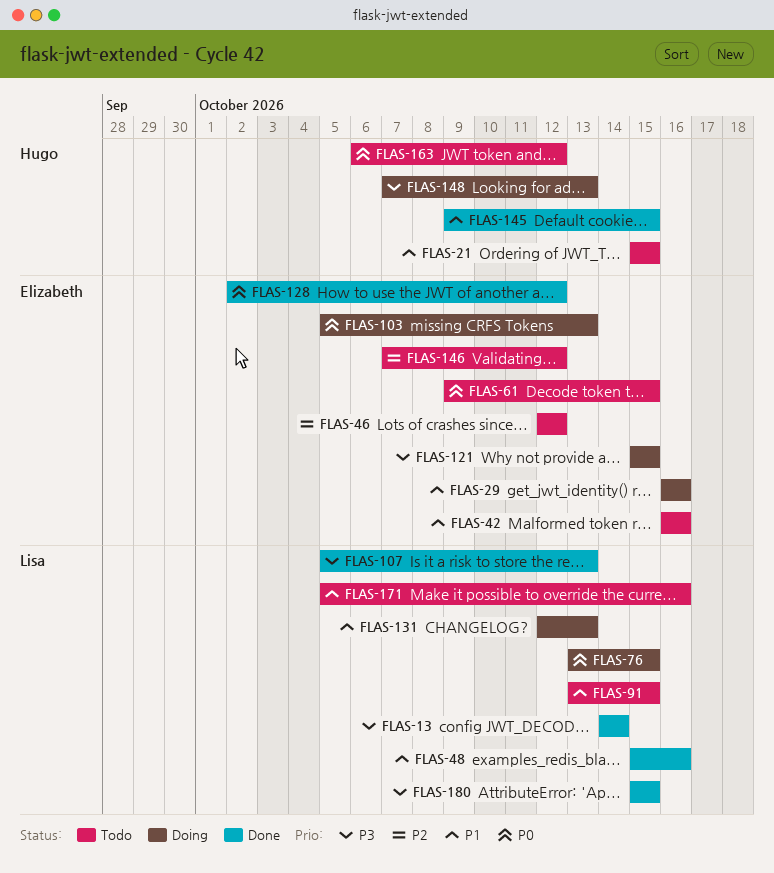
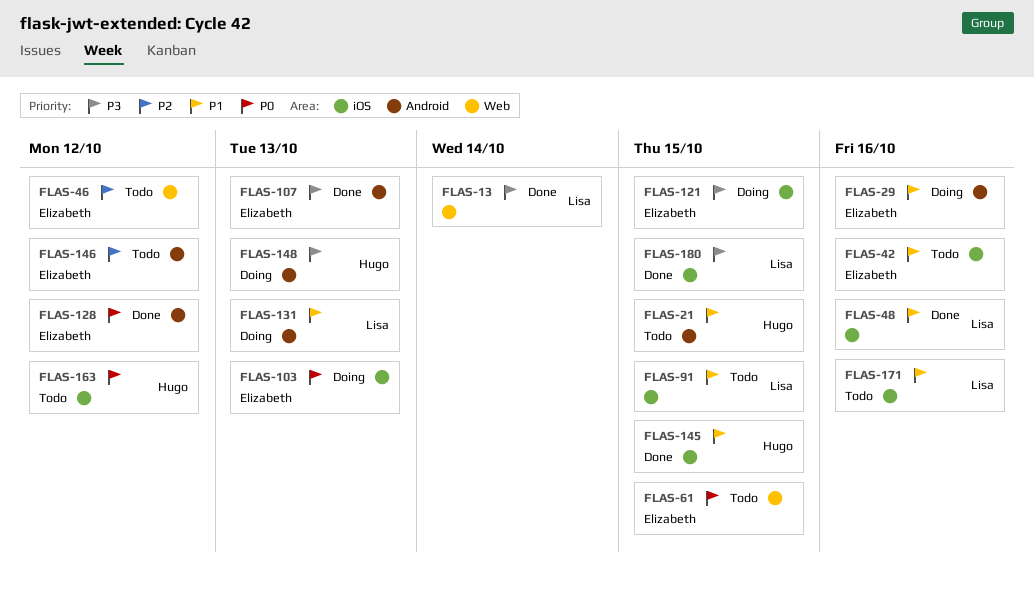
FLAS-76: present -> none
FLAS-107, owner: Lisa -> Elizabeth

